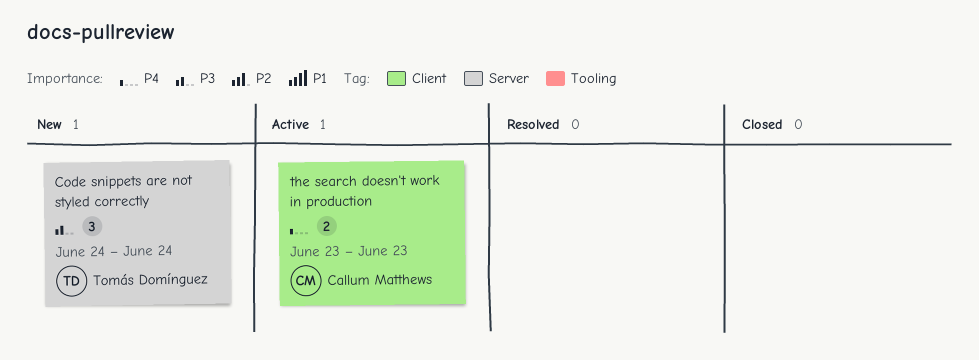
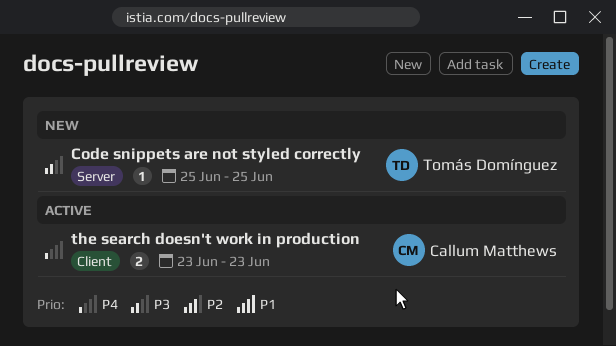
Code snippets are not styled correctly, estimate: 3 -> 1
Code snippets are not styled correctly, start: Jun 24 -> Jun 25
Code snippets are not styled correctly, due: Jun 24 -> Jun 25

